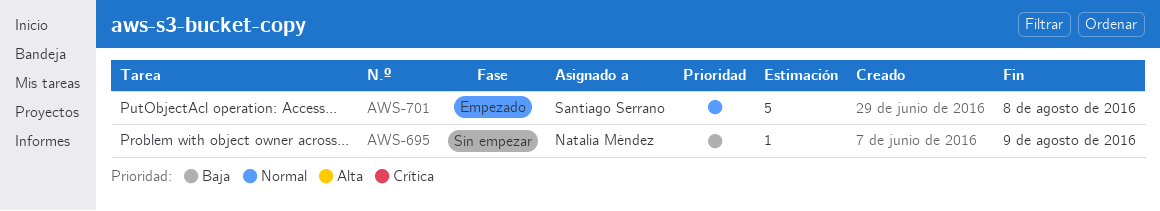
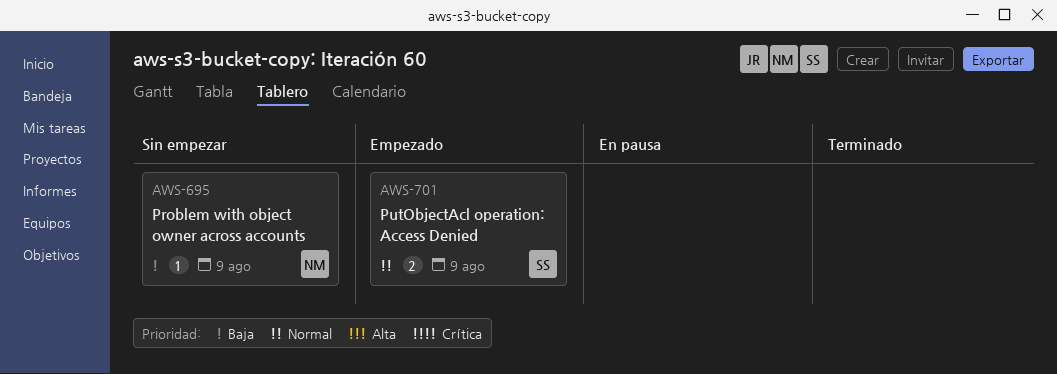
AWS-701, estimate: 5 -> 2
AWS-701, due: Aug 8 -> Aug 9

